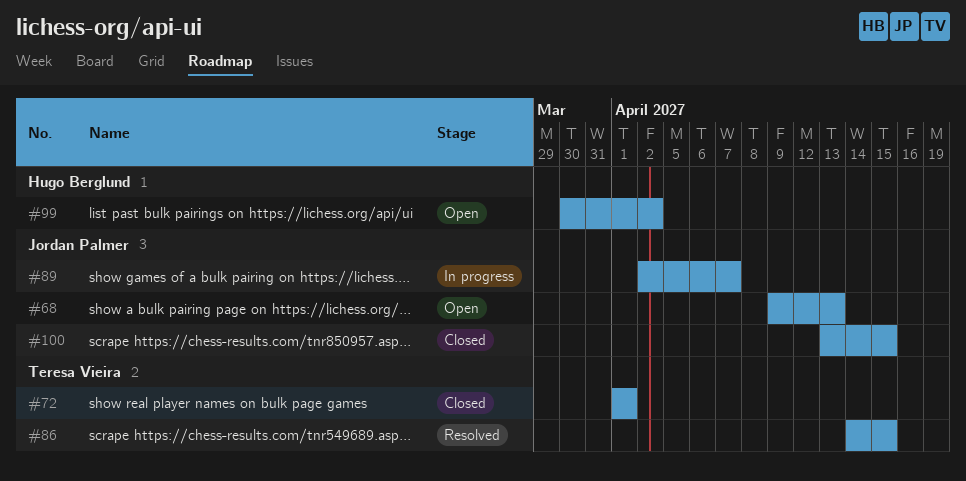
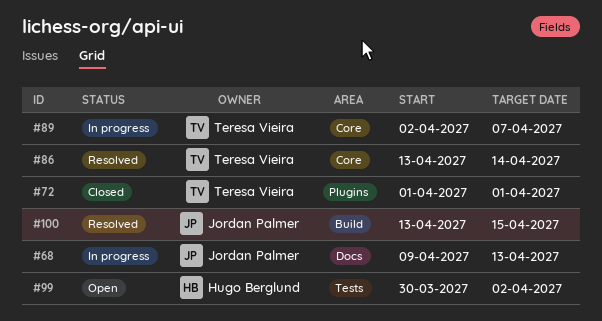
#68, status: Open -> In progress
#86, start: Apr 14 -> Apr 13
#86, due: Apr 15 -> Apr 14
#89, owner: Jordan Palmer -> Teresa Vieira
#100, status: Closed -> Resolved

